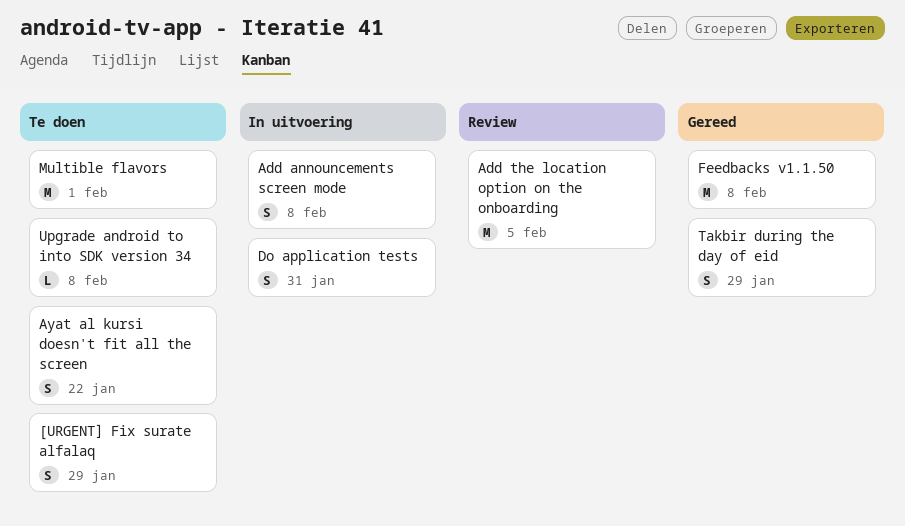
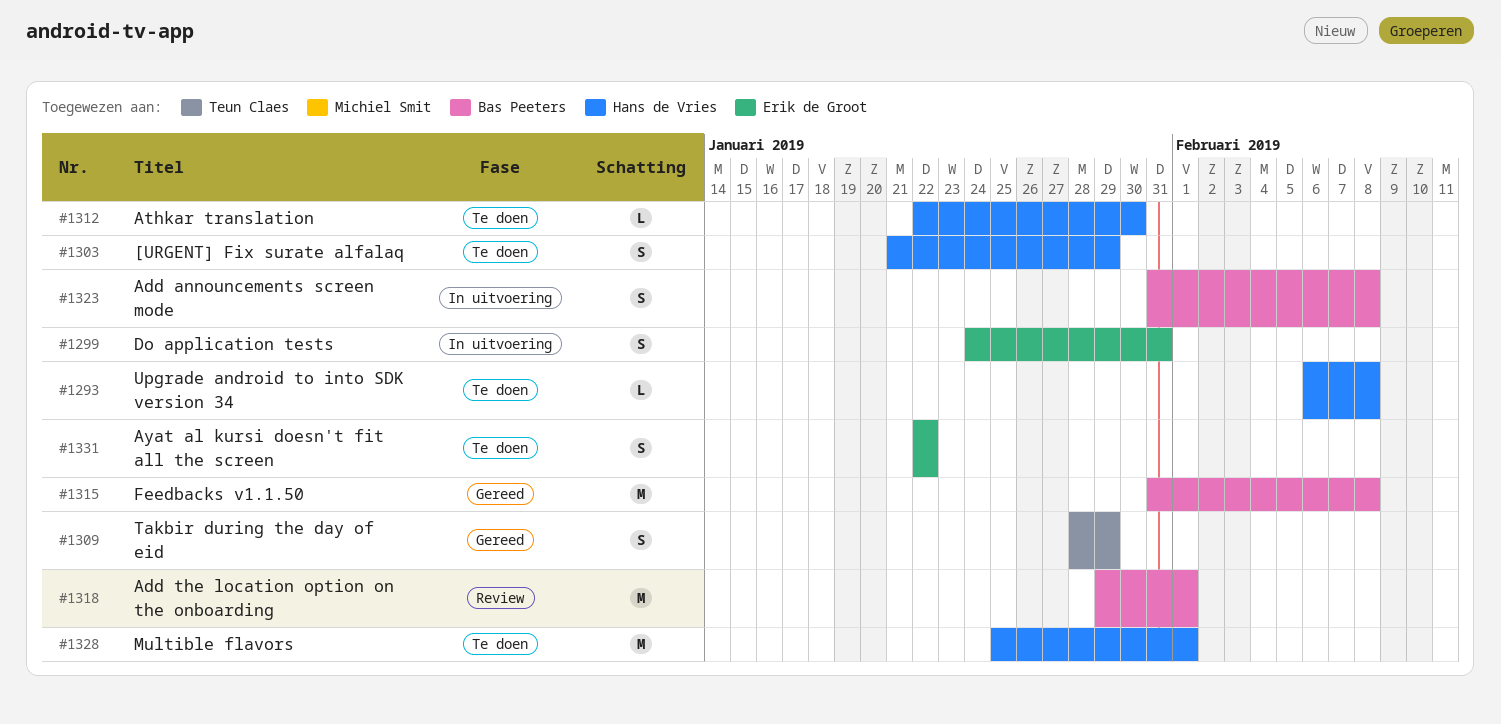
Add the location option on the onboarding, due: Feb 5 -> Feb 1
Athkar translation: none -> present

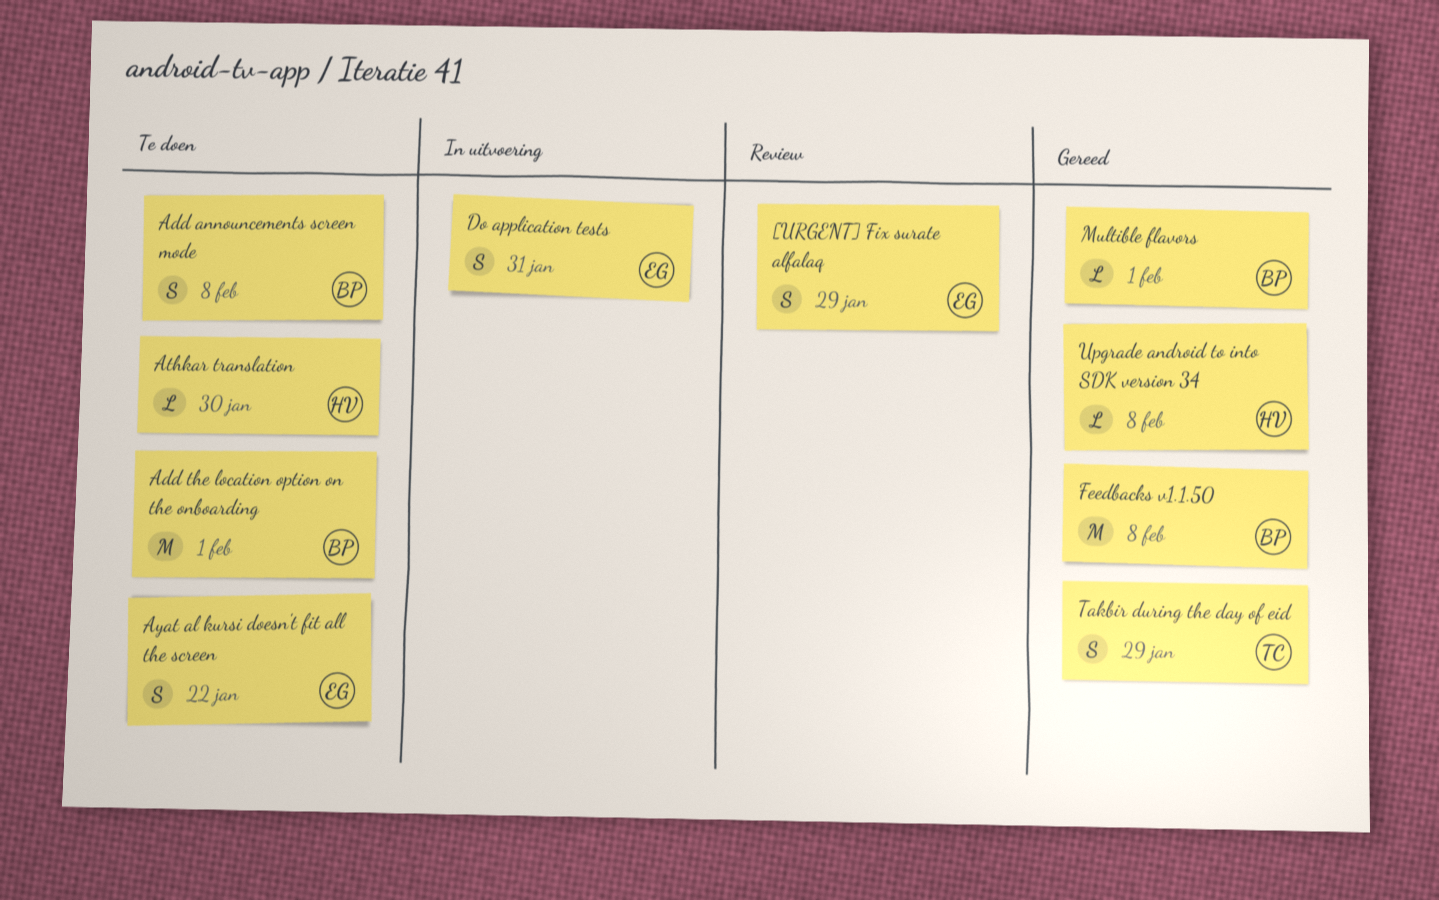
[URGENT] Fix surate alfalaq, status: Te doen -> Review
[URGENT] Fix surate alfalaq, owner: Hans de Vries -> Erik de Groot
Add announcements screen mode, status: In uitvoering -> Te doen
Add the location option on the onboarding, status: Review -> Te doen
Multible flavors, status: Te doen -> Gereed
Multible flavors, owner: Hans de Vries -> Bas Peeters
Multible flavors, estimate: M -> L
Upgrade android to into SDK version 34, status: Te doen -> Gereed

